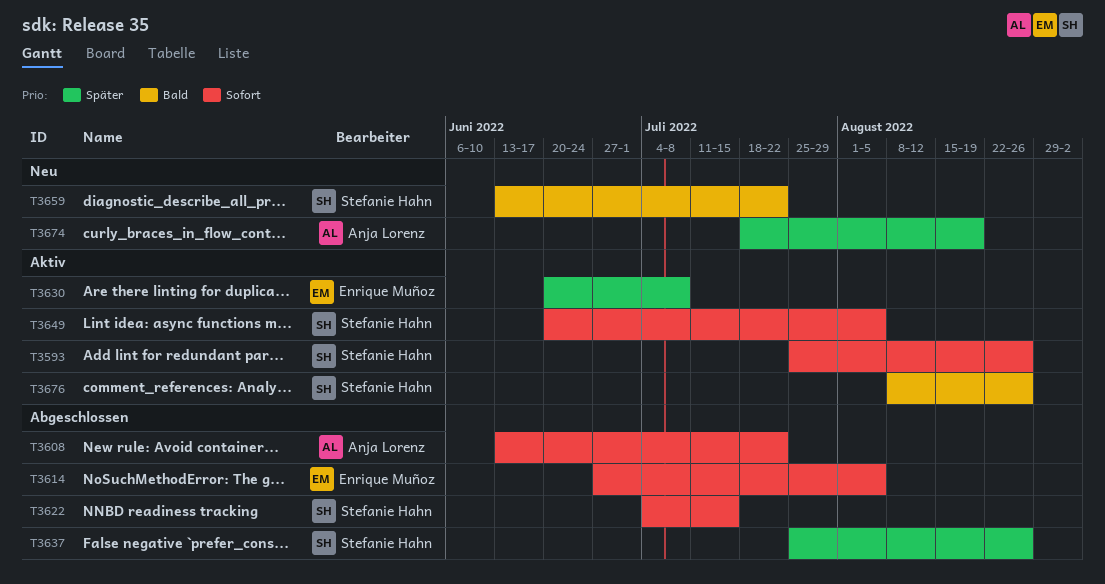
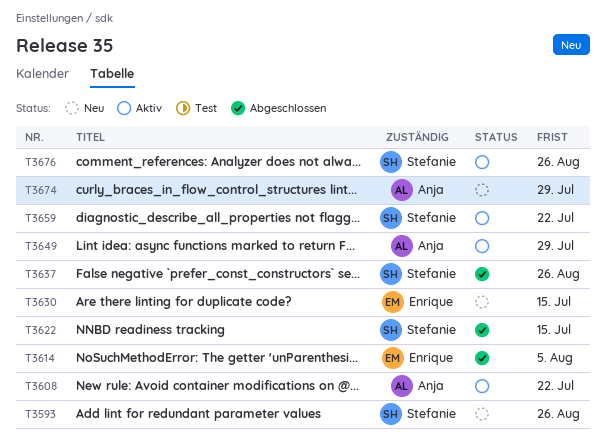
T3593, status: Aktiv -> Neu
T3608, status: Abgeschlossen -> Aktiv
T3630, status: Aktiv -> Neu
T3630, due: Jul 8 -> Jul 15
T3649, owner: Stefanie Hahn -> Anja Lorenz
T3649, due: Aug 5 -> Jul 29
T3659, status: Neu -> Aktiv
T3674, due: Aug 19 -> Jul 29

